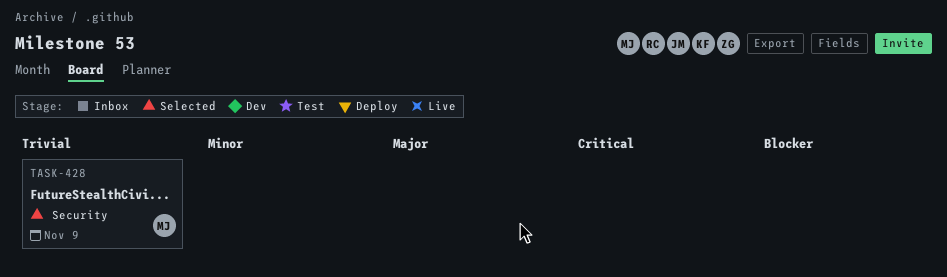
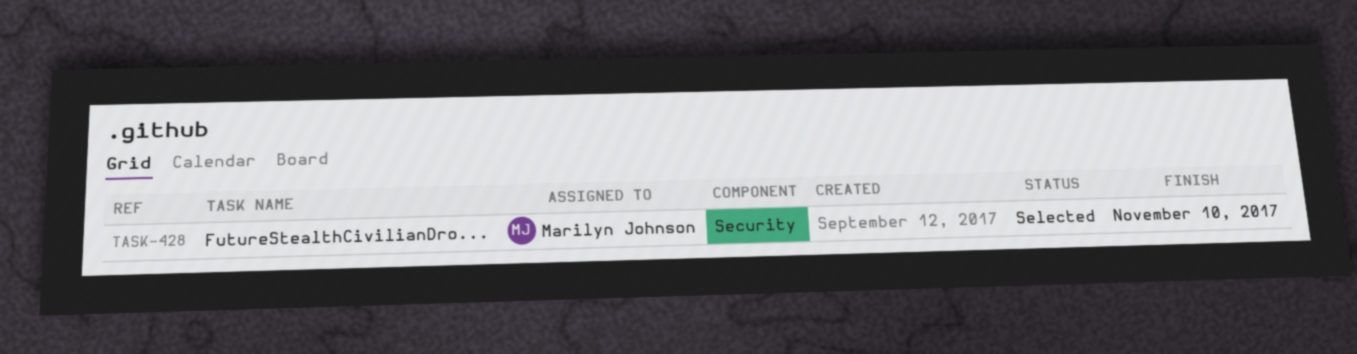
TASK-428, due: Nov 9 -> Nov 10

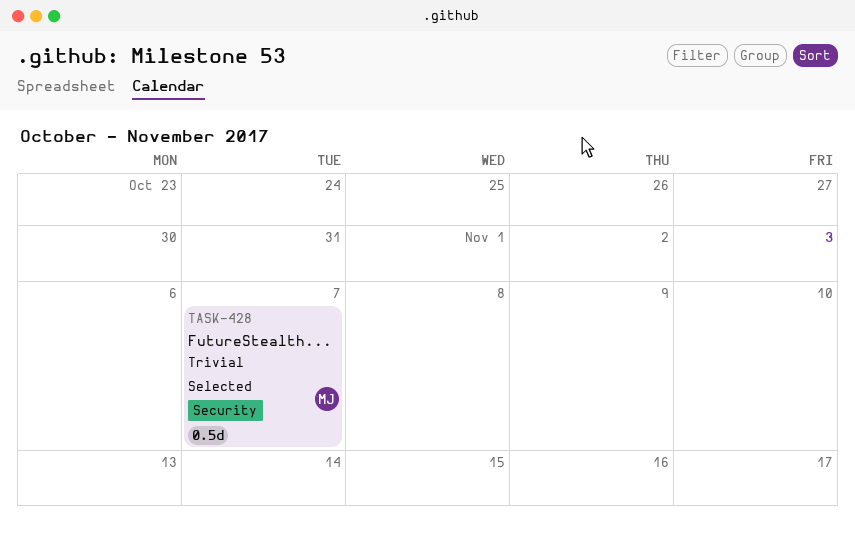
TASK-428, due: Nov 10 -> Nov 7

